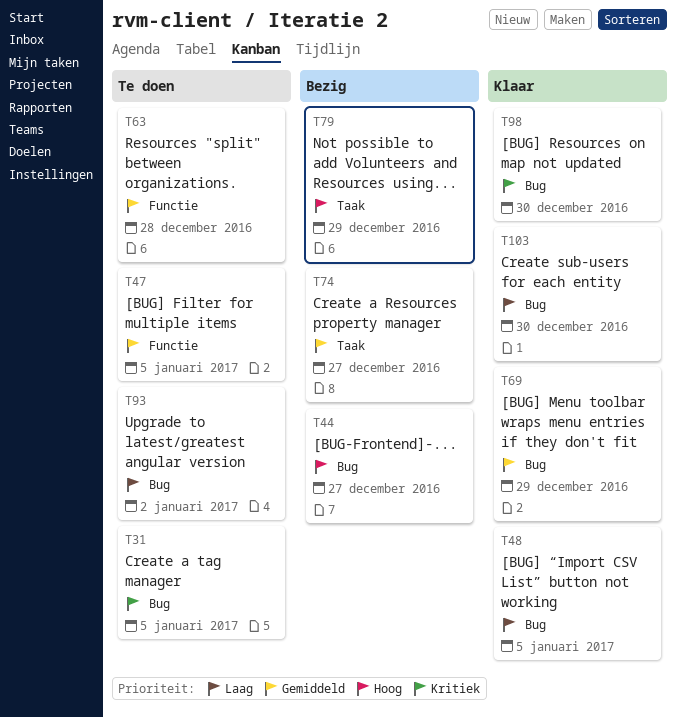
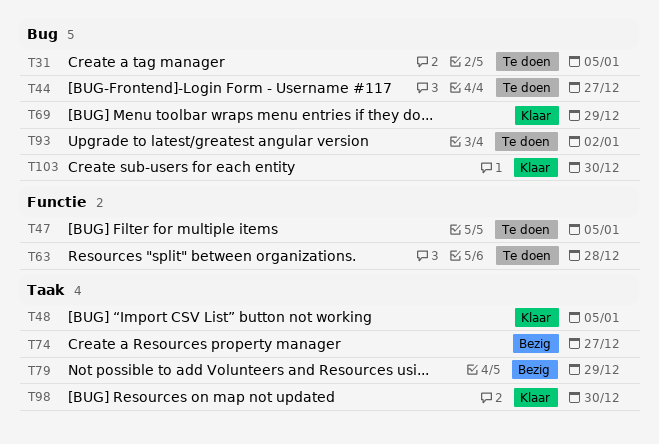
T44, status: Bezig -> Te doen
T48, label: Bug -> Taak
T98, label: Bug -> Taak

